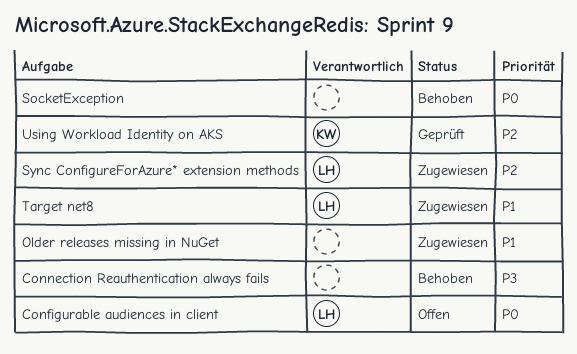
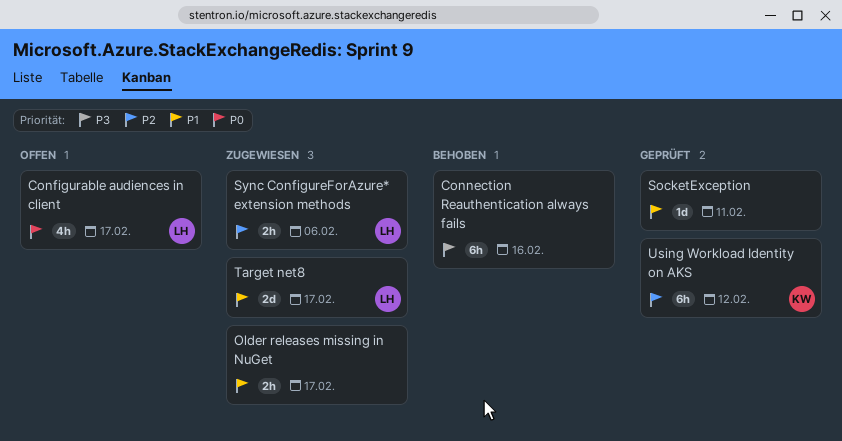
SocketException, status: Behoben -> Geprüft
SocketException, priority: P0 -> P1

